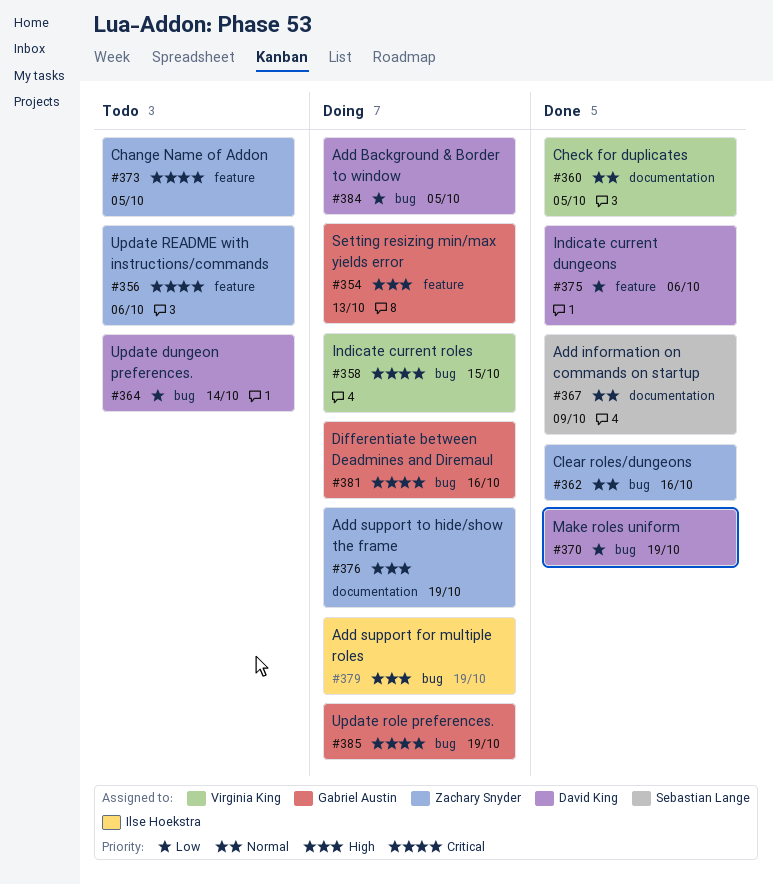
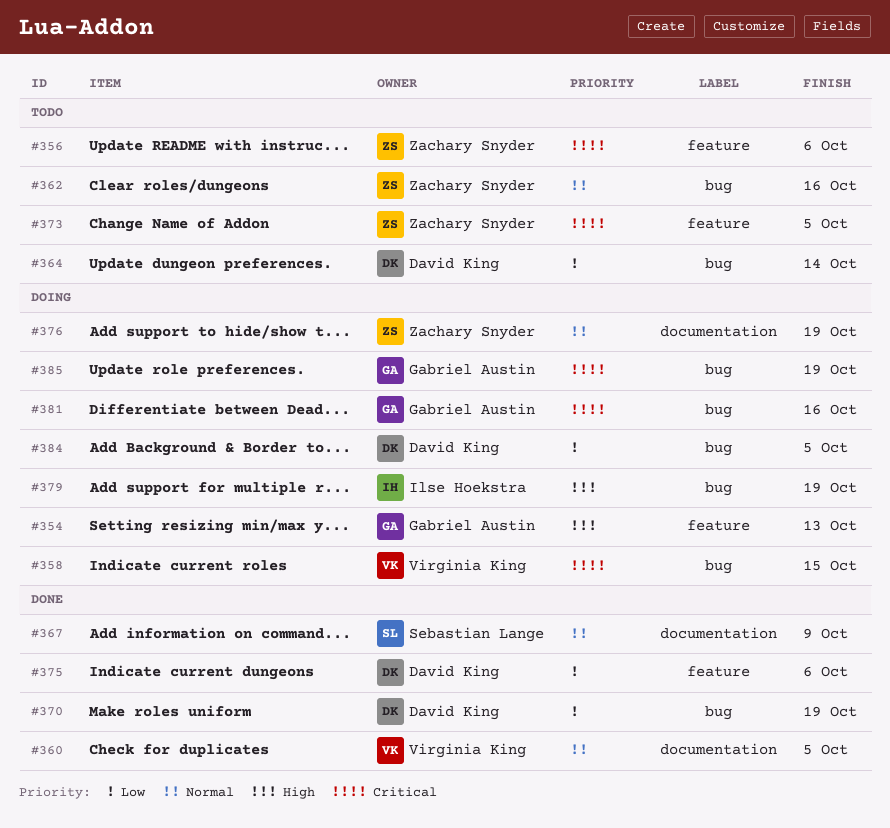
#362, status: Done -> Todo
#376, priority: High -> Normal

